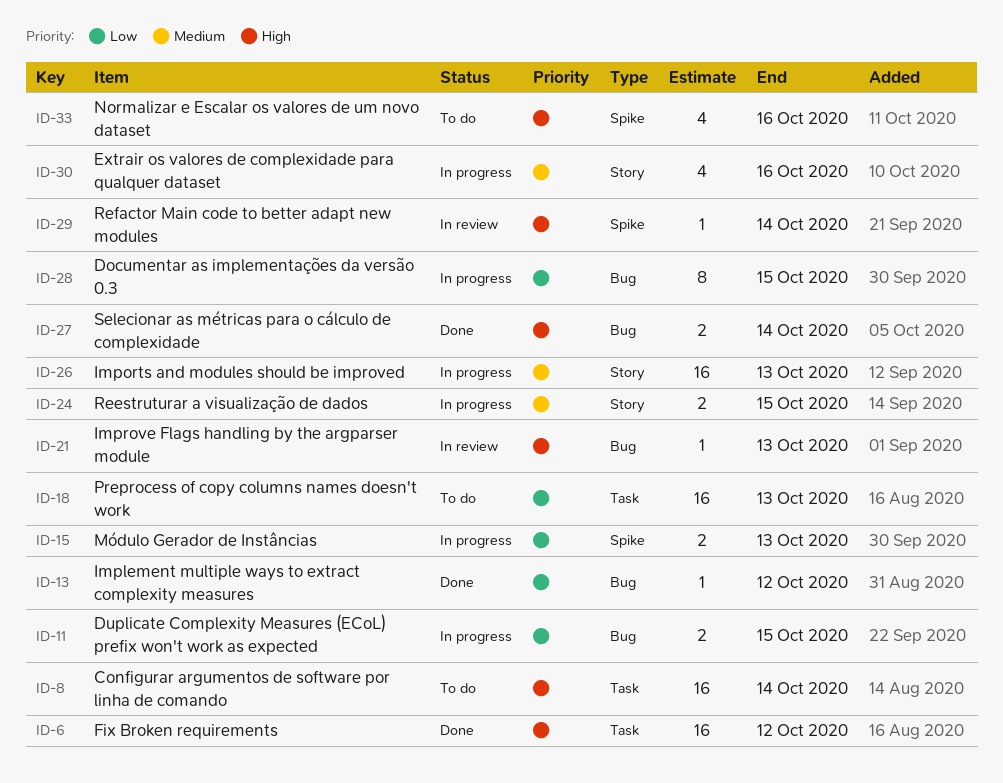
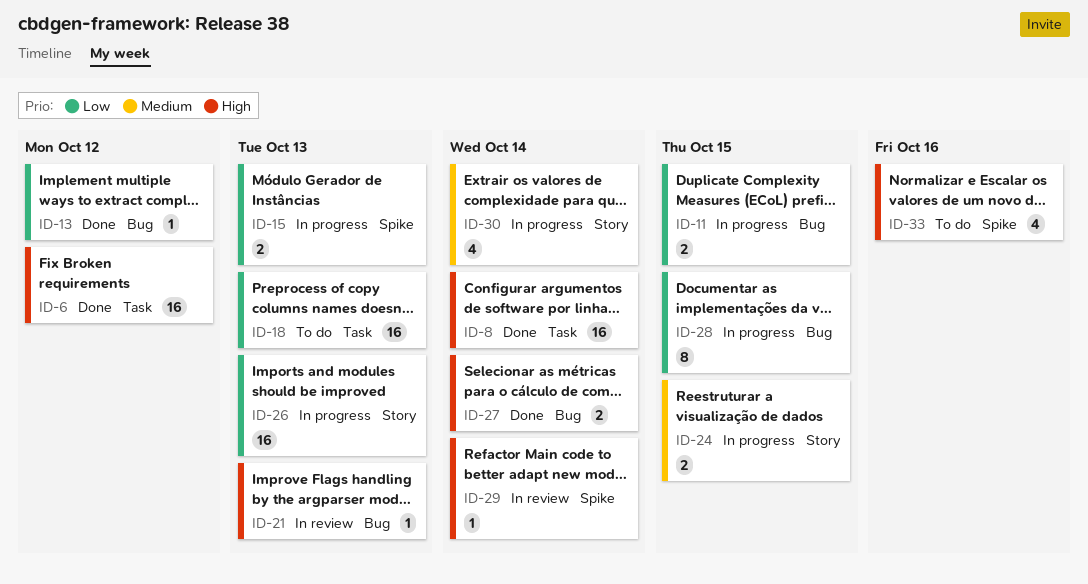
ID-8, status: To do -> Done
ID-26, priority: Medium -> Low
ID-30, due: Oct 16 -> Oct 14

